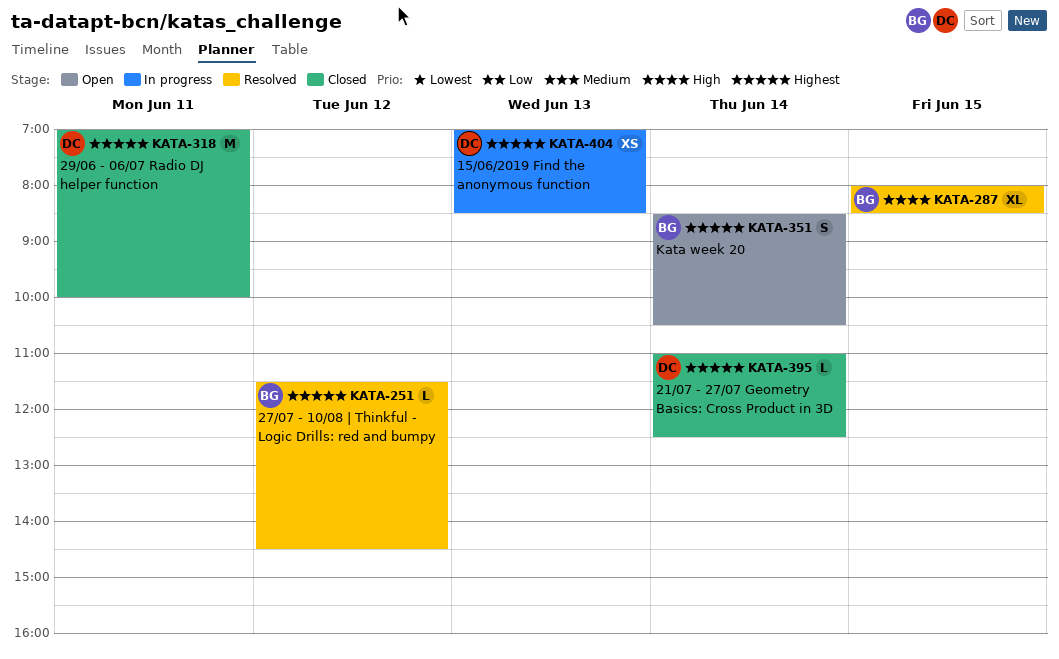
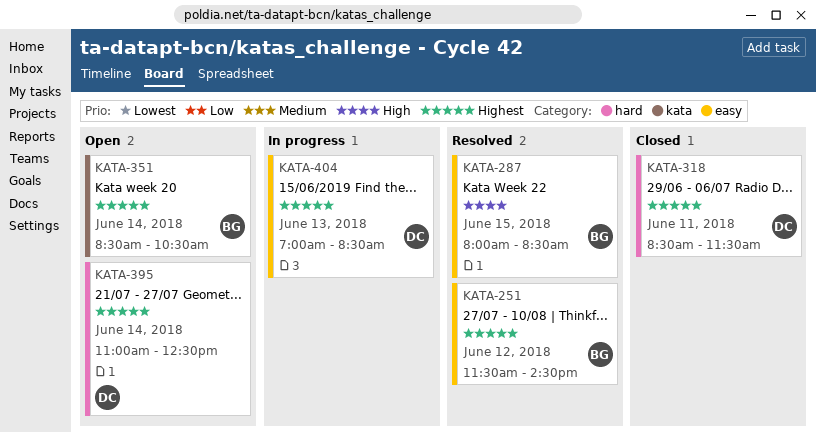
KATA-318, begins: 07:00 -> 08:30
KATA-318, ends: 10:00 -> 11:30
KATA-395, status: Closed -> Open

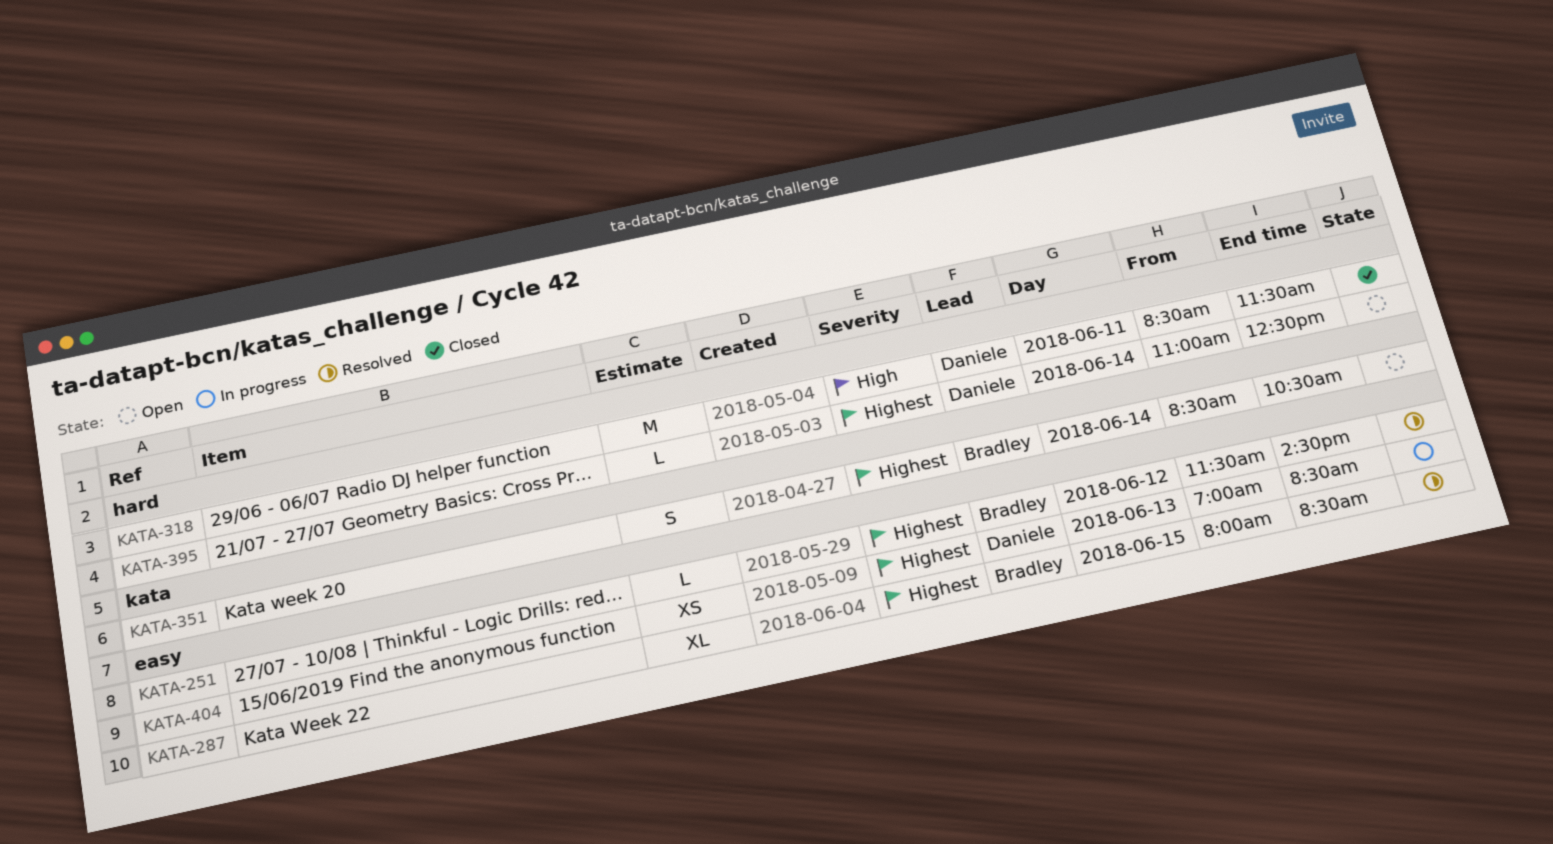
KATA-287, priority: High -> Highest
KATA-318, priority: Highest -> High

